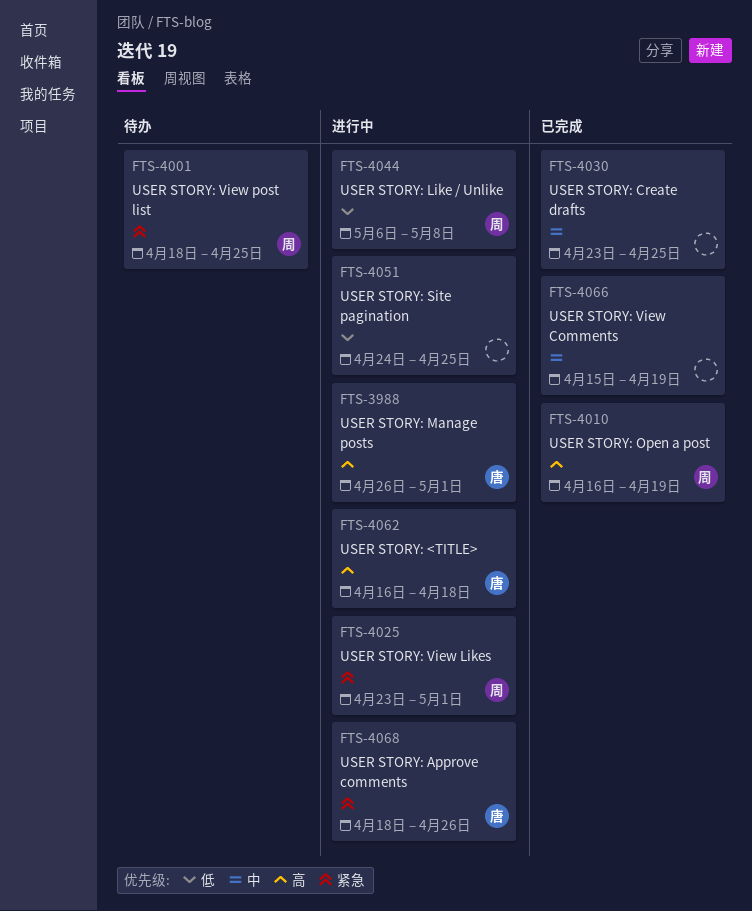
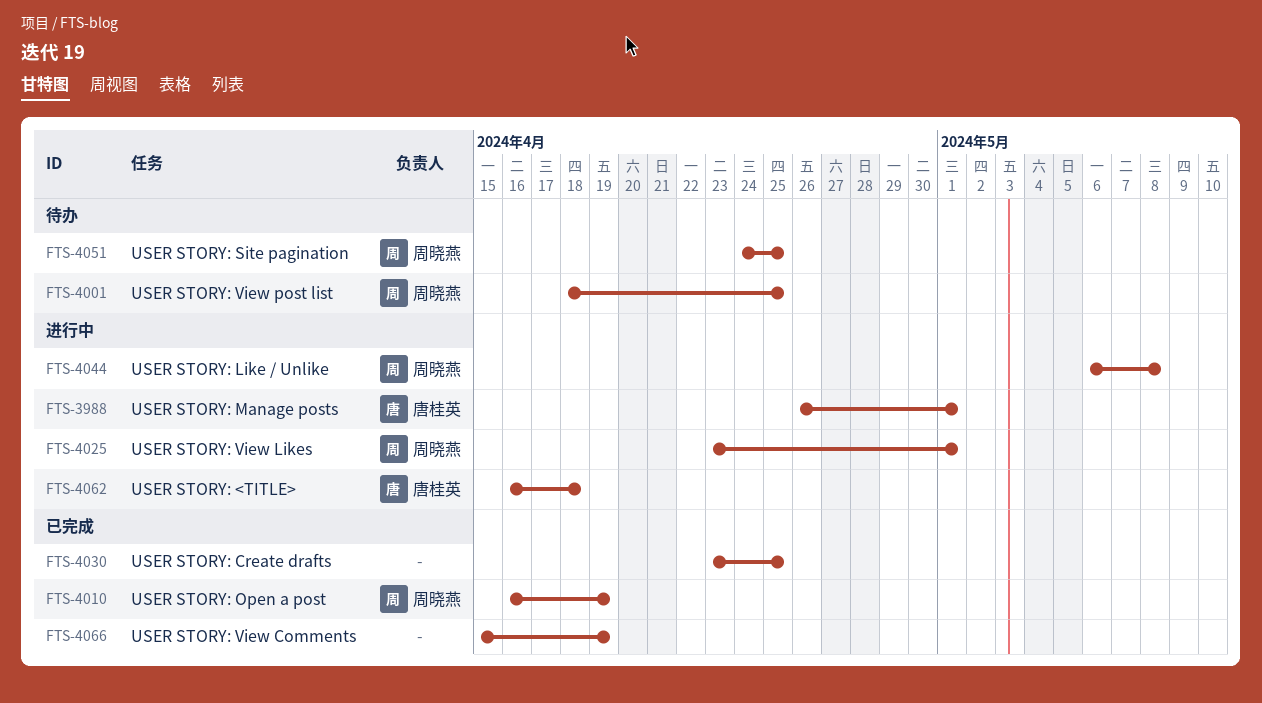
FTS-4051, status: 进行中 -> 待办
FTS-4051, owner: none -> 周晓燕
FTS-4068: present -> none

